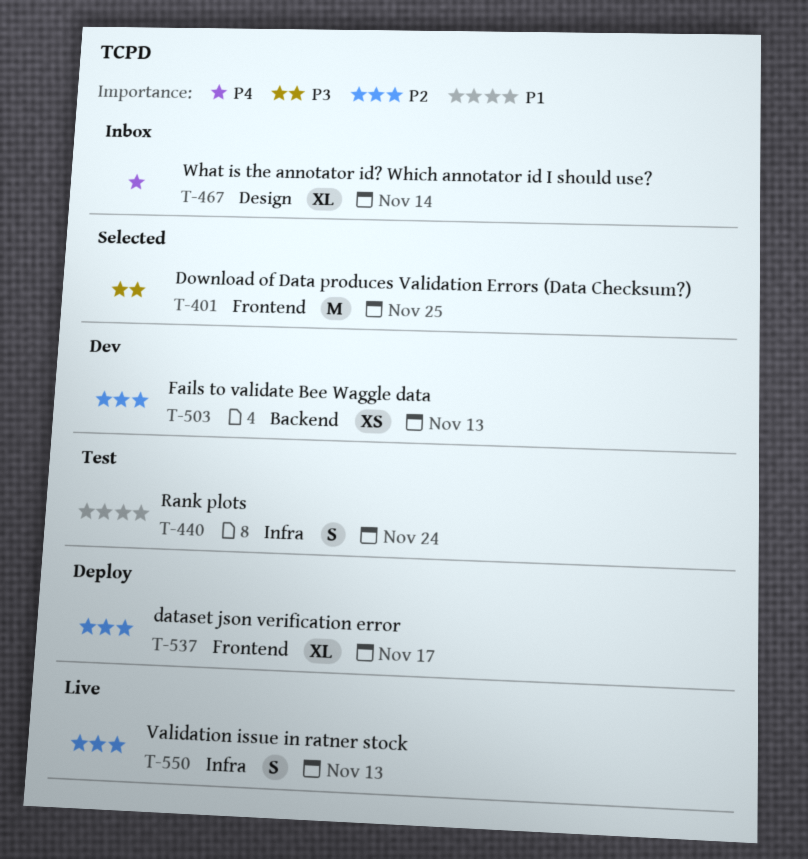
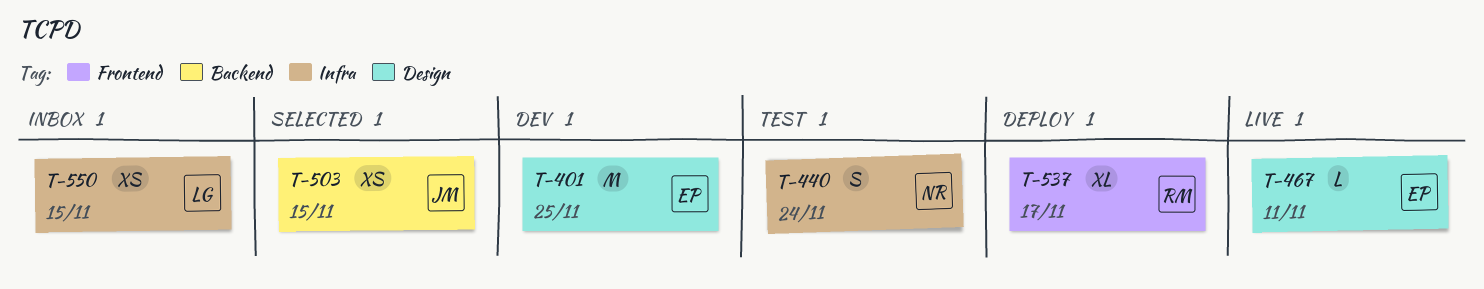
T-401, status: Selected -> Dev
T-401, label: Frontend -> Design
T-467, status: Inbox -> Live
T-467, estimate: XL -> L
T-467, due: Nov 14 -> Nov 11
T-503, status: Dev -> Selected
T-503, due: Nov 13 -> Nov 15
T-550, status: Live -> Inbox
T-550, estimate: S -> XS
T-550, due: Nov 13 -> Nov 15

